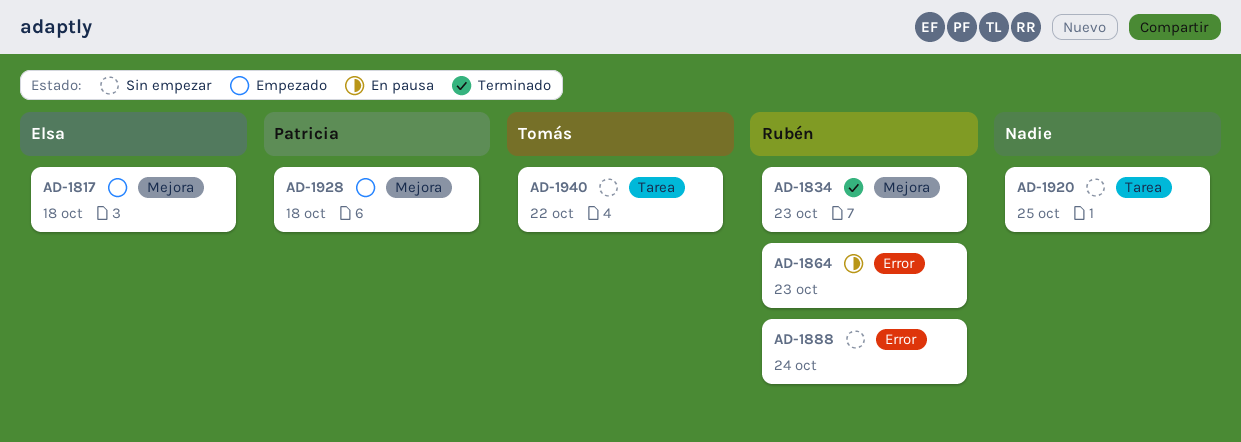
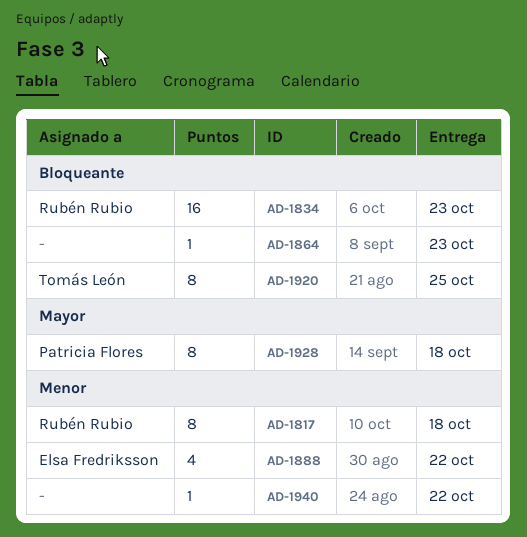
AD-1817, owner: Elsa Fredriksson -> Rubén Rubio
AD-1864, owner: Rubén Rubio -> none
AD-1888, owner: Rubén Rubio -> Elsa Fredriksson
AD-1888, due: Oct 24 -> Oct 22
AD-1920, owner: none -> Tomás León
AD-1940, owner: Tomás León -> none

